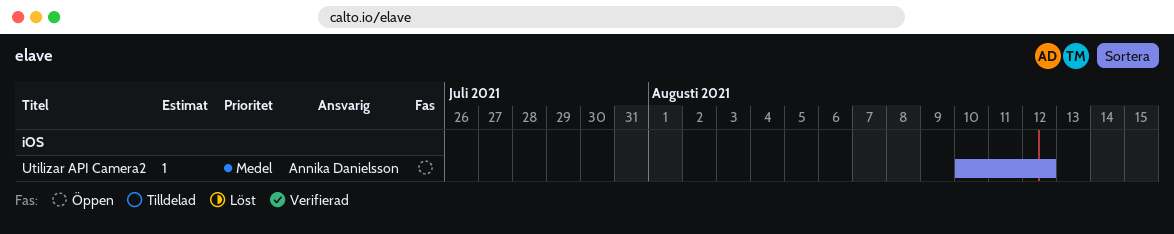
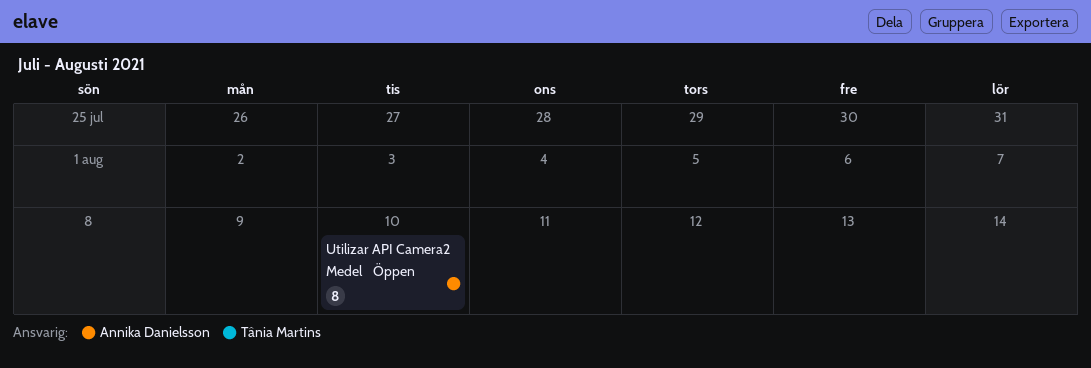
Utilizar API Camera2, estimate: 1 -> 8
Utilizar API Camera2, due: Aug 12 -> Aug 10

